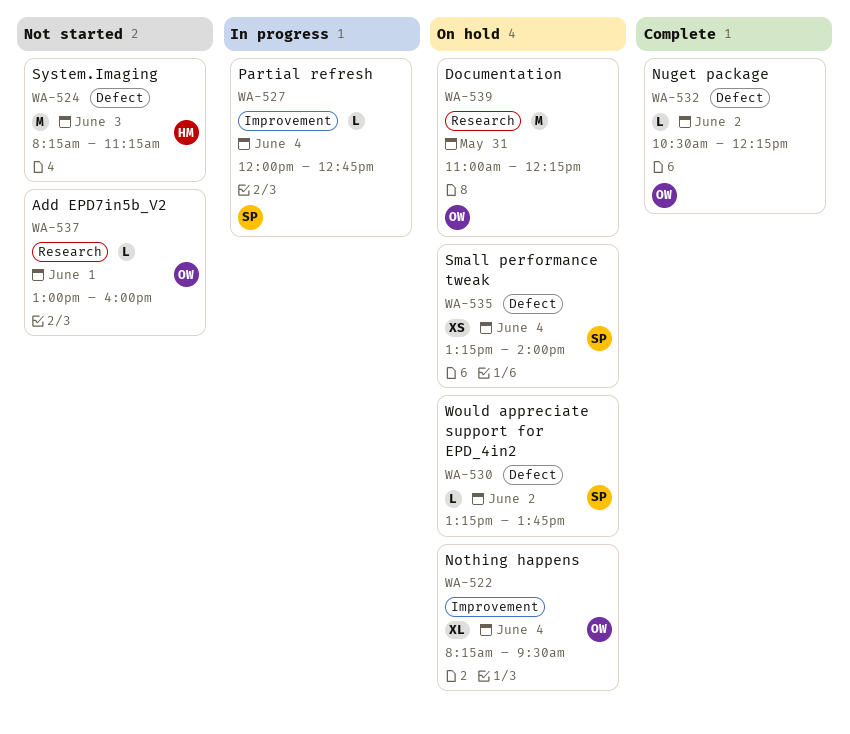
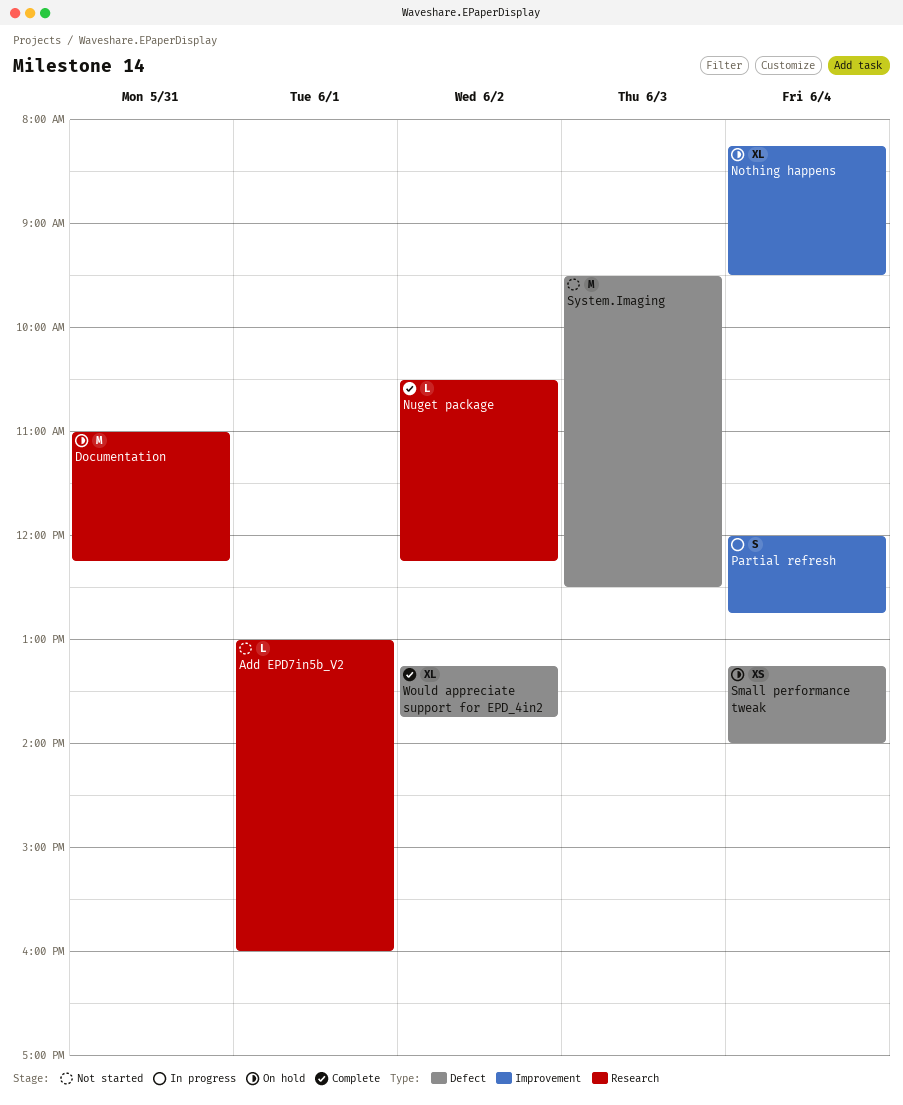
Nuget package, label: Defect -> Research
Partial refresh, estimate: L -> S
System.Imaging, begins: 08:15 -> 09:30
System.Imaging, ends: 11:15 -> 12:30
Would appreciate support for EPD_4in2, status: On hold -> Complete
Would appreciate support for EPD_4in2, estimate: L -> XL

